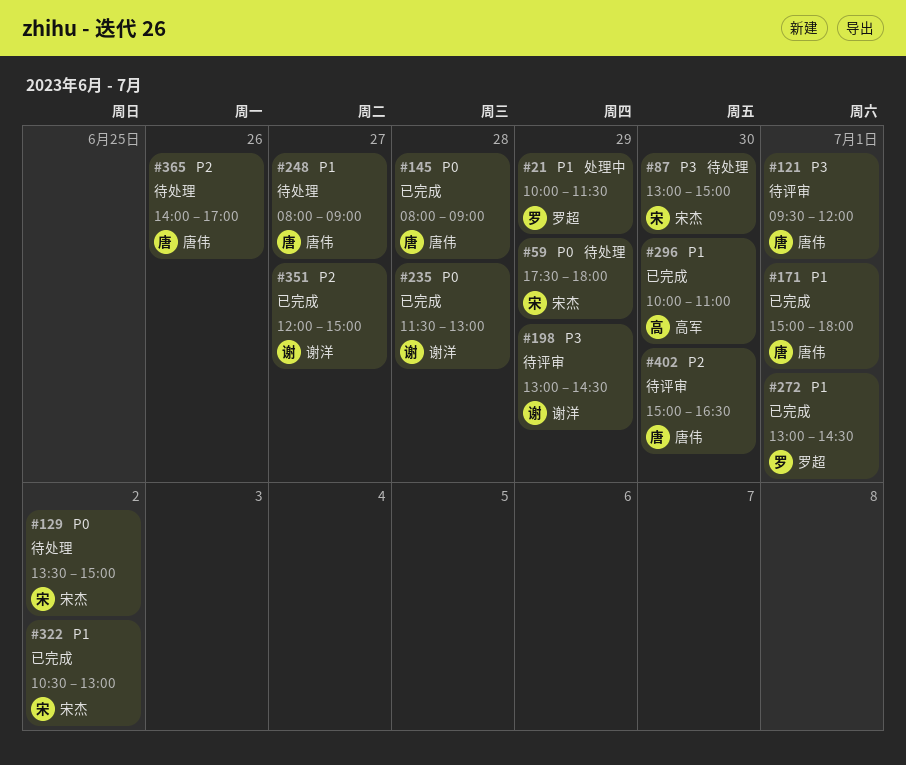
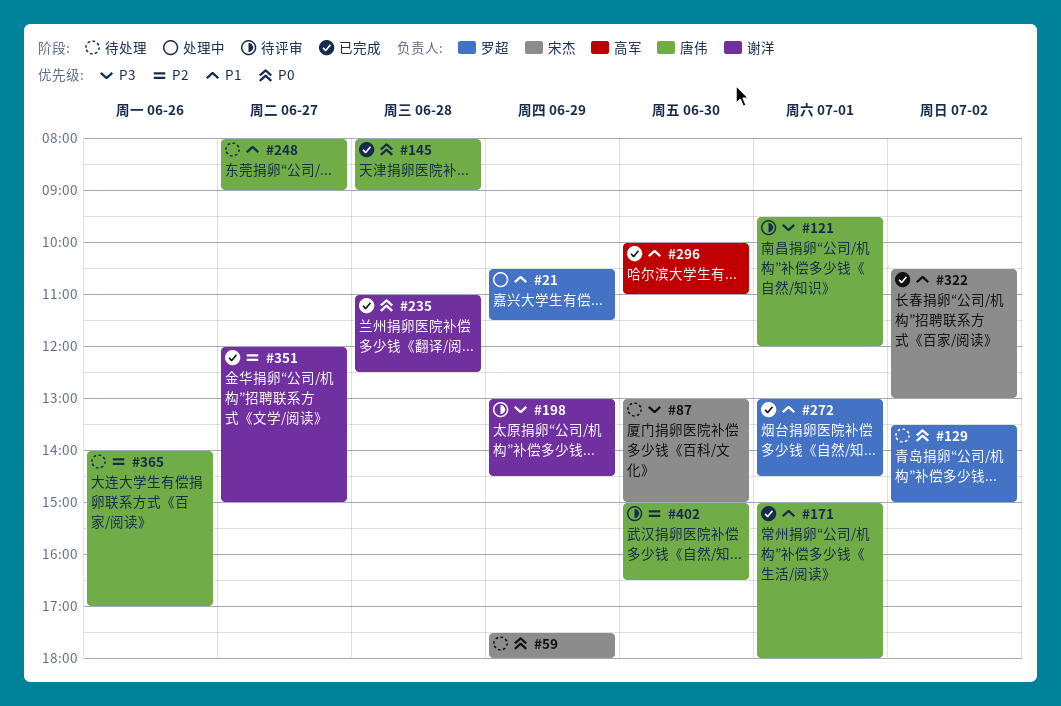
#21, begins: 10:00 -> 10:30
#129, owner: 宋杰 -> 罗超
#235, begins: 11:30 -> 11:00
#235, ends: 13:00 -> 12:30

